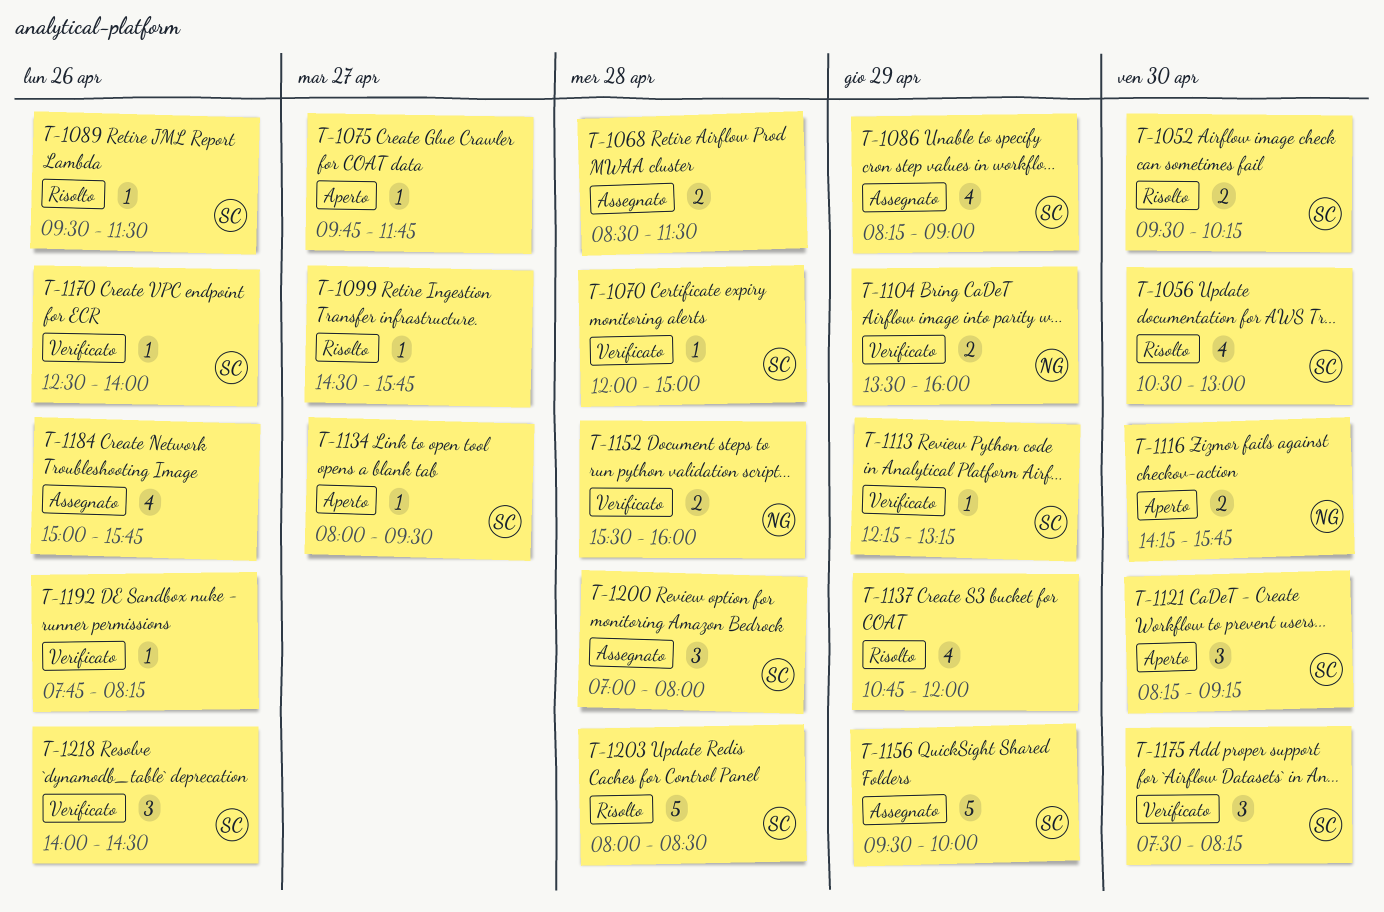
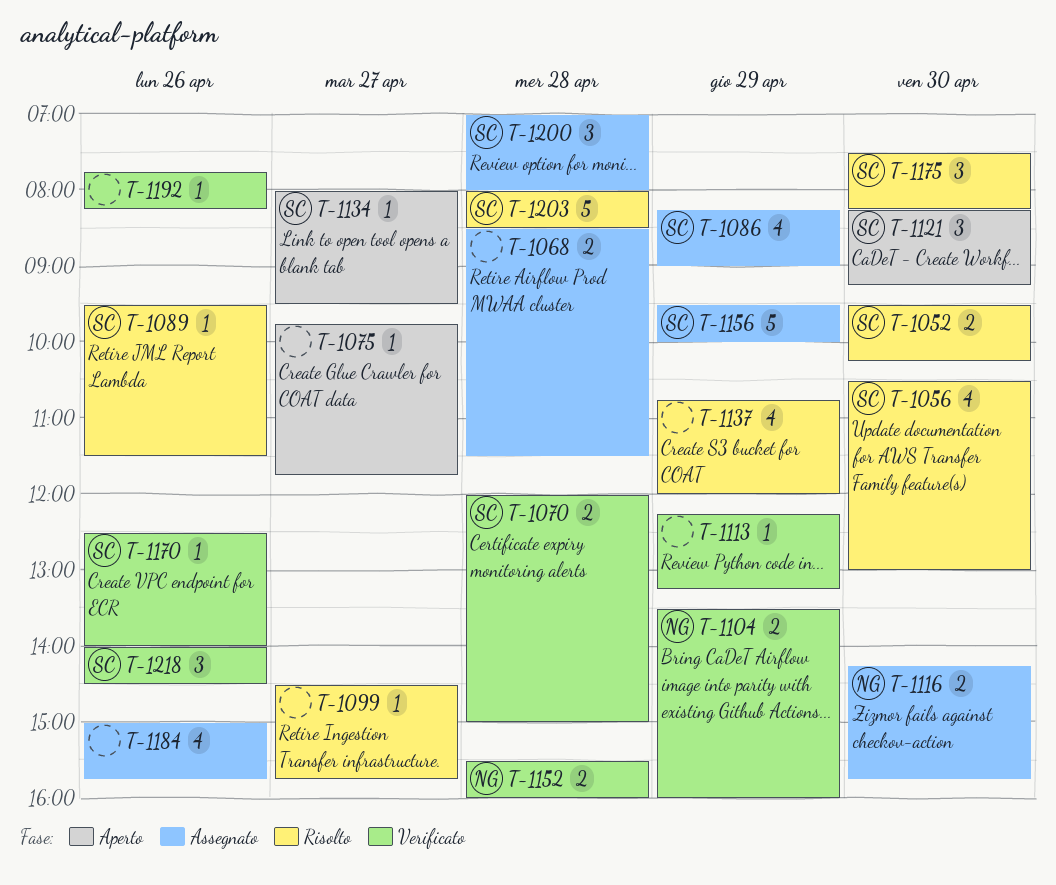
T-1070, estimate: 1 -> 2
T-1113, owner: SC -> none
T-1116, status: Aperto -> Assegnato
T-1175, status: Verificato -> Risolto

